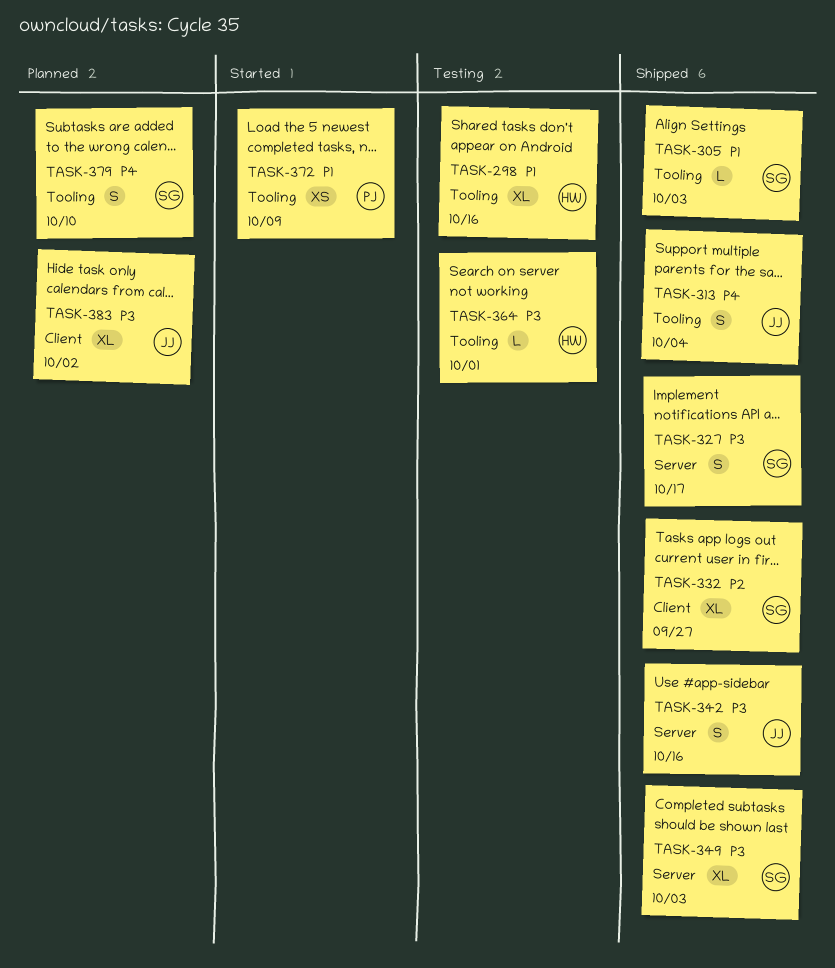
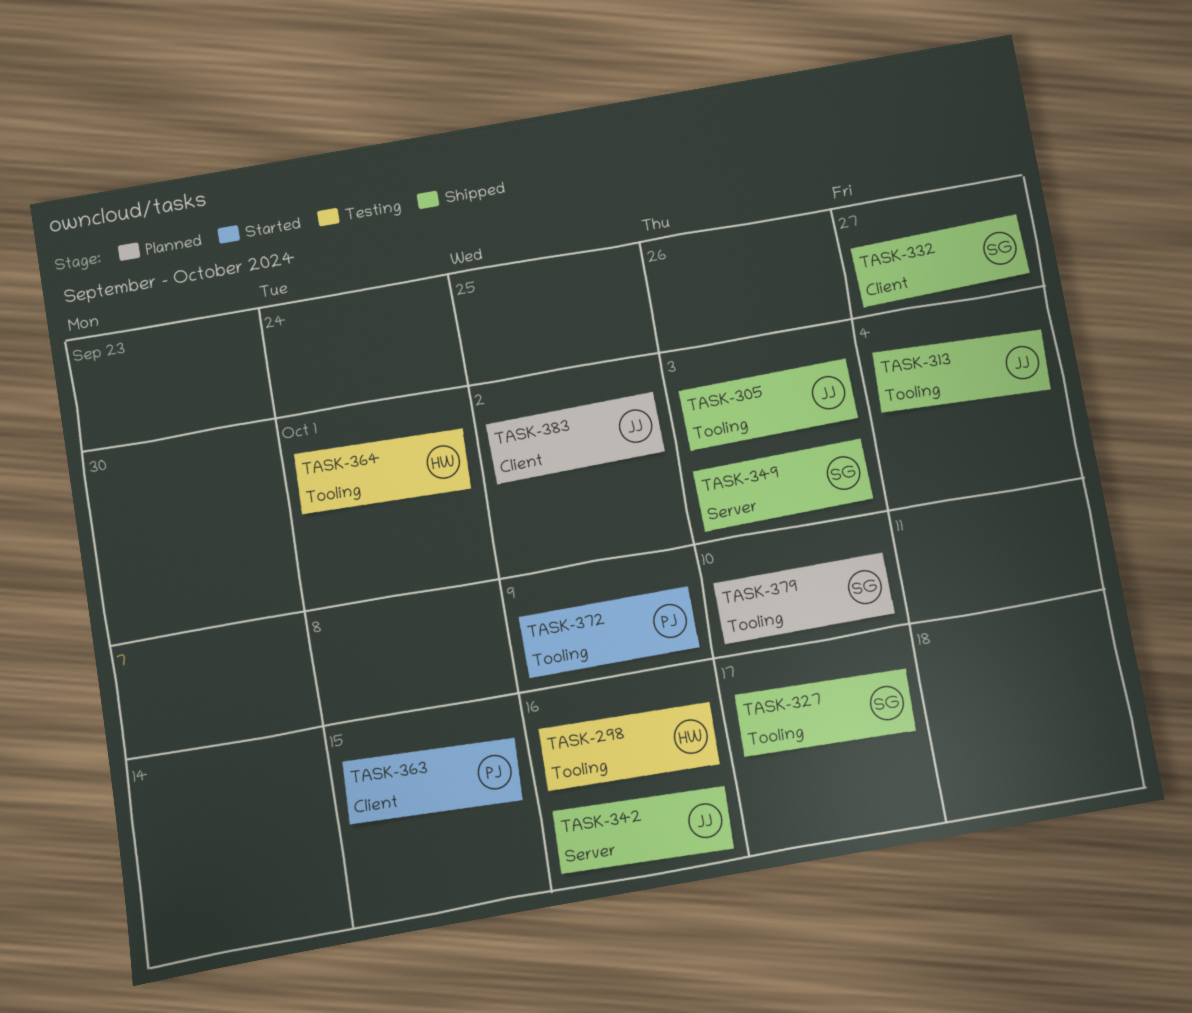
TASK-305, owner: SG -> JJ
TASK-327, label: Server -> Tooling
TASK-363: none -> present

